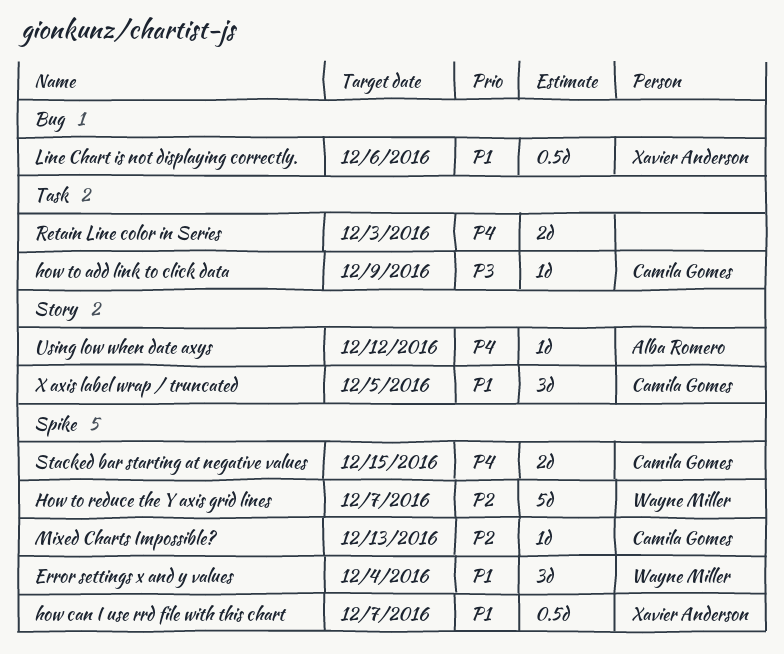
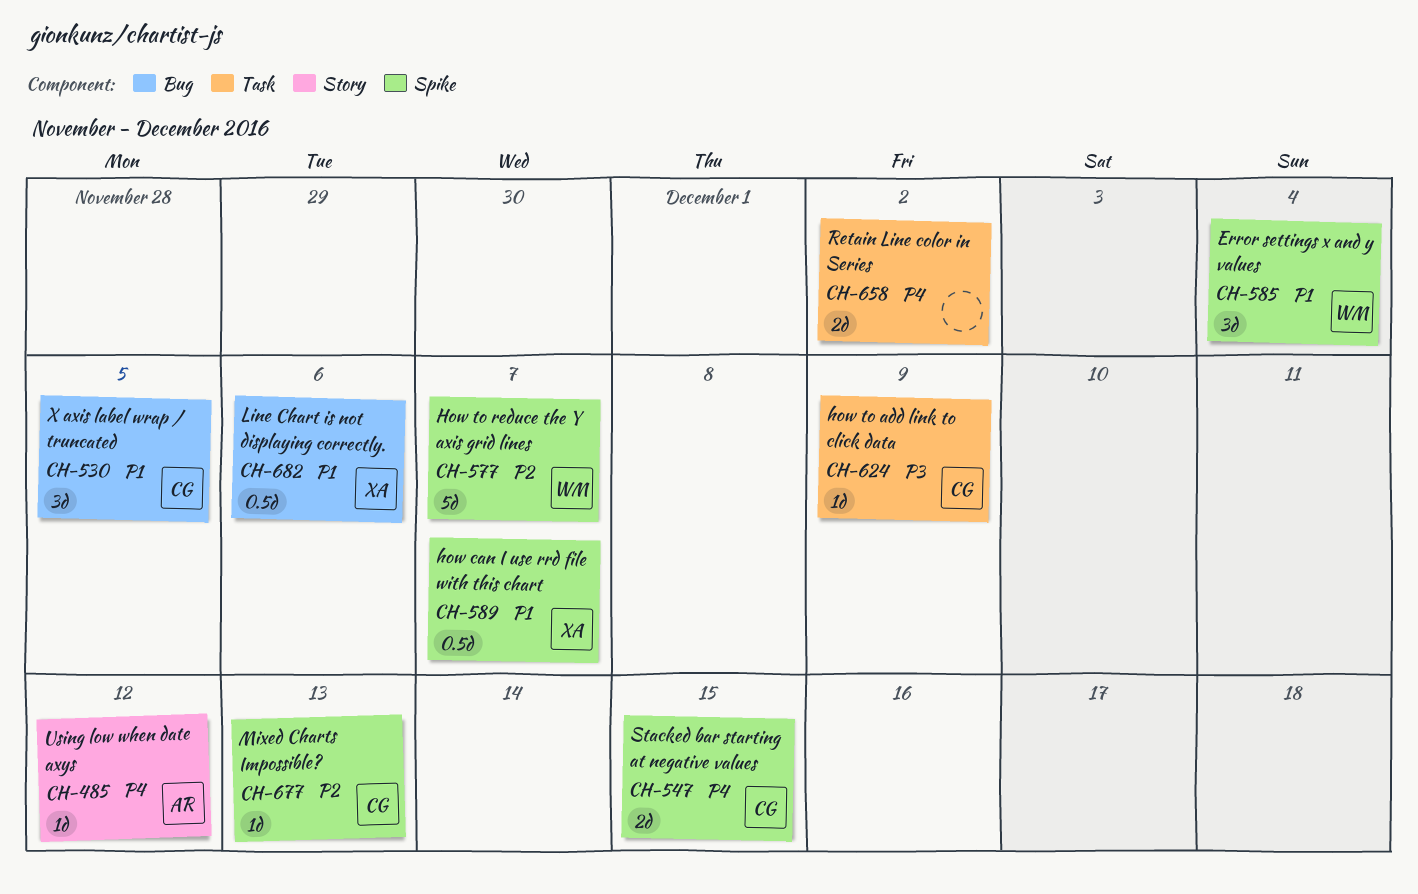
Retain Line color in Series, due: Dec 3 -> Dec 2
X axis label wrap / truncated, label: Story -> Bug

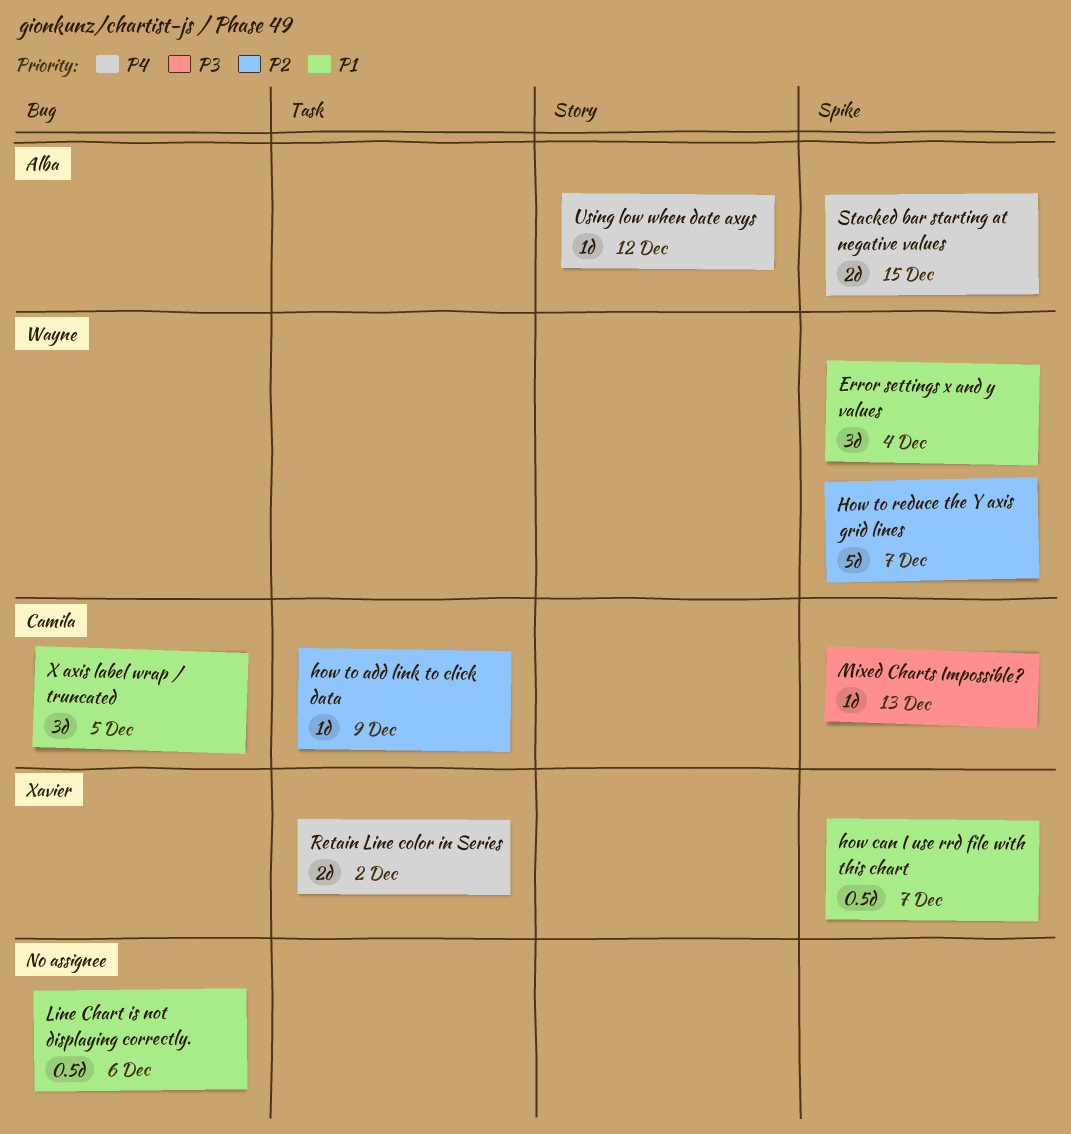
how to add link to click data, priority: P3 -> P2
Line Chart is not displaying correctly., owner: Xavier -> none
Mixed Charts Impossible?, priority: P2 -> P3
Retain Line color in Series, owner: none -> Xavier
Stacked bar starting at negative values, owner: Camila -> Alba

